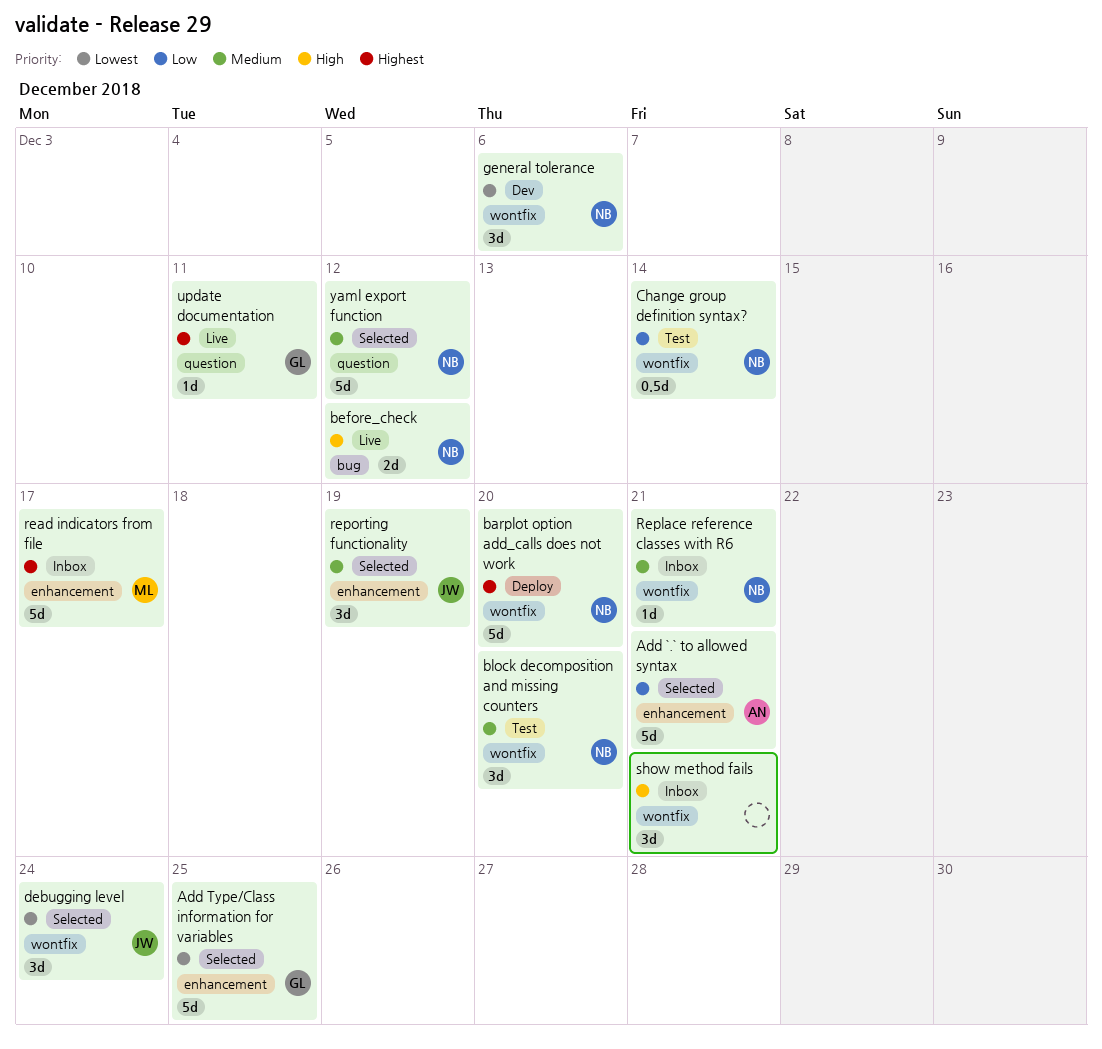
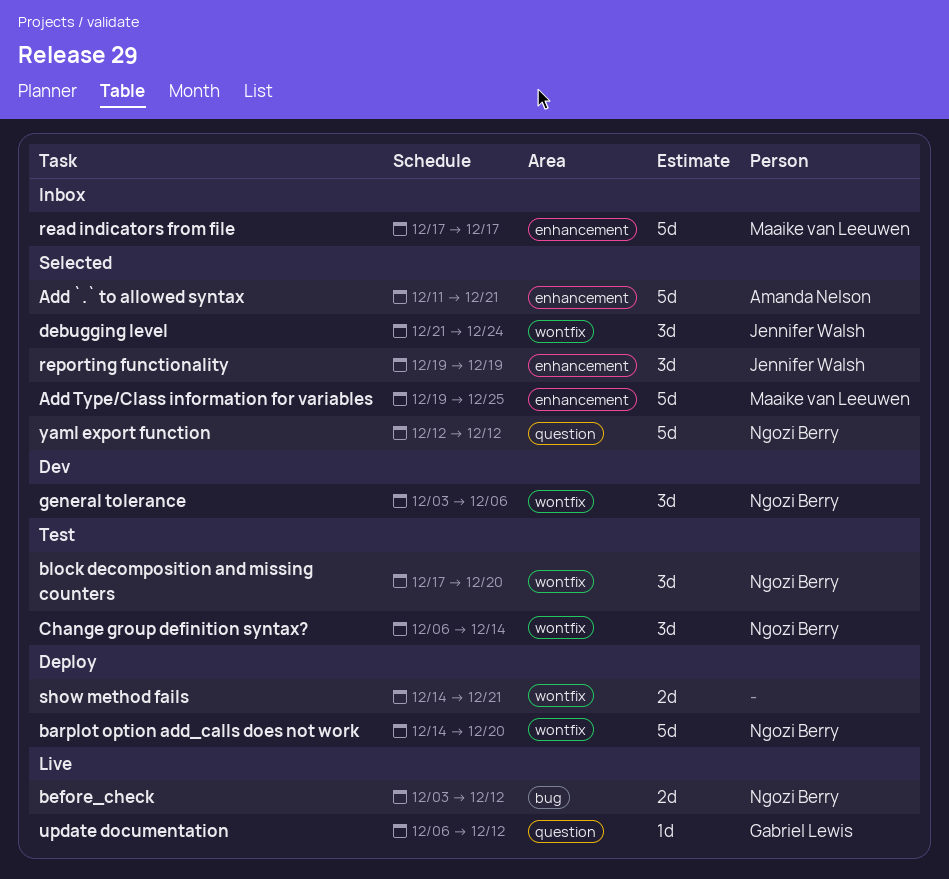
Add Type/Class information for variables, owner: Gabriel Lewis -> Maaike van Leeuwen
Change group definition syntax?, estimate: 0.5d -> 3d
Replace reference classes with R6: present -> none
show method fails, status: Inbox -> Deploy
show method fails, estimate: 3d -> 2d
update documentation, due: Dec 11 -> Dec 12

